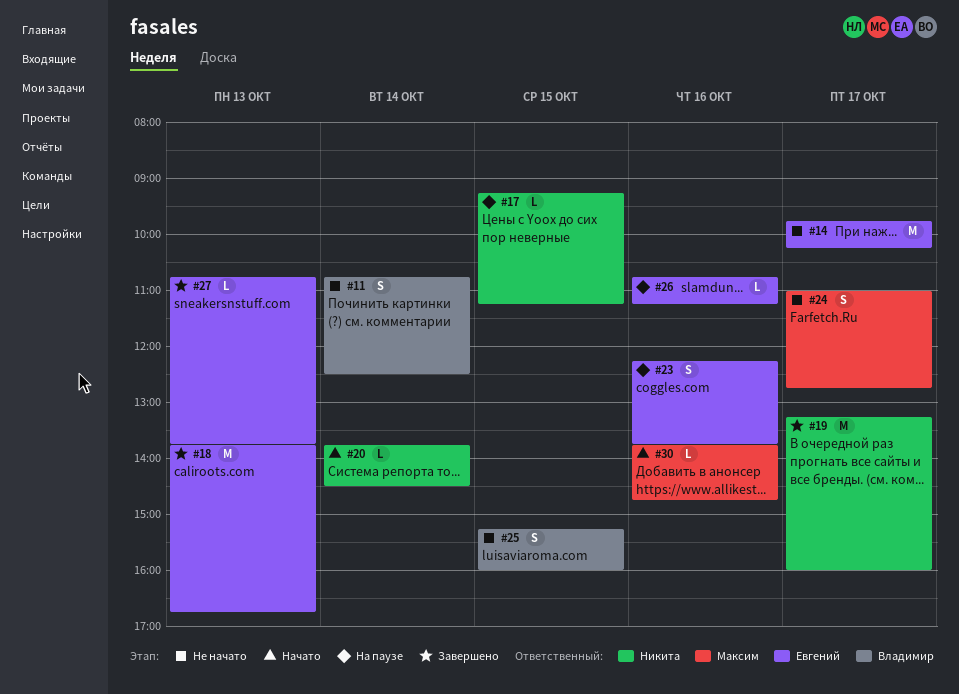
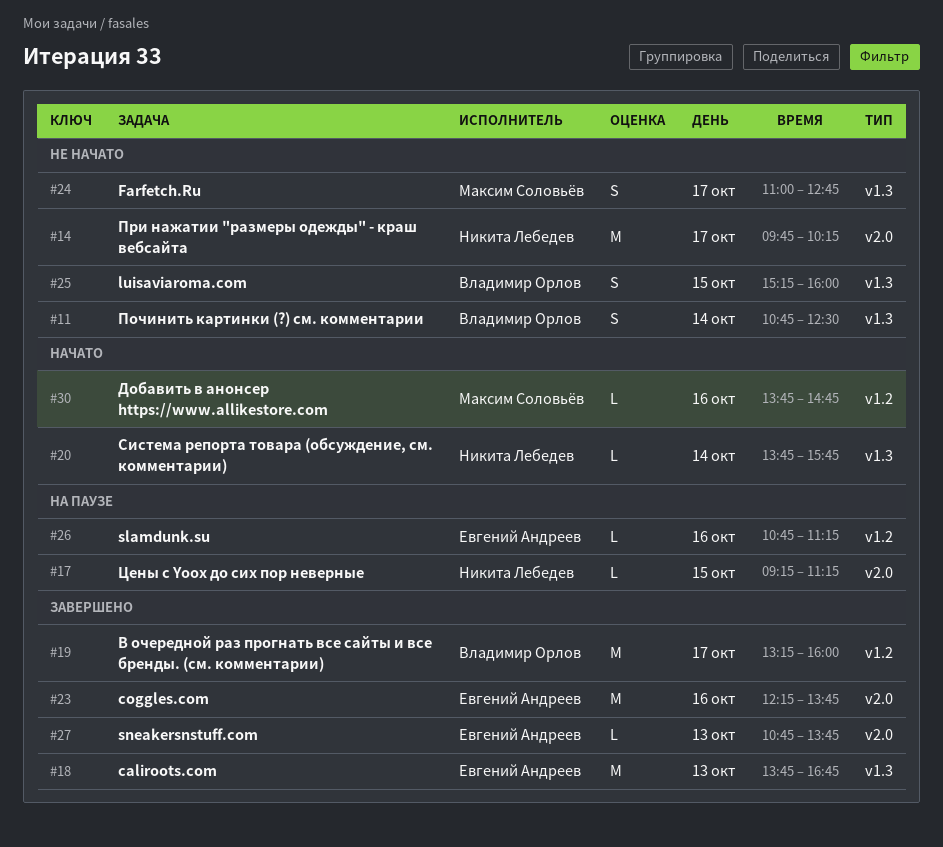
#14, owner: Евгений Андреев -> Никита Лебедев
#19, owner: Никита Лебедев -> Владимир Орлов
#20, ends: 14:30 -> 15:45
#23, status: На паузе -> Завершено
#23, estimate: S -> M

